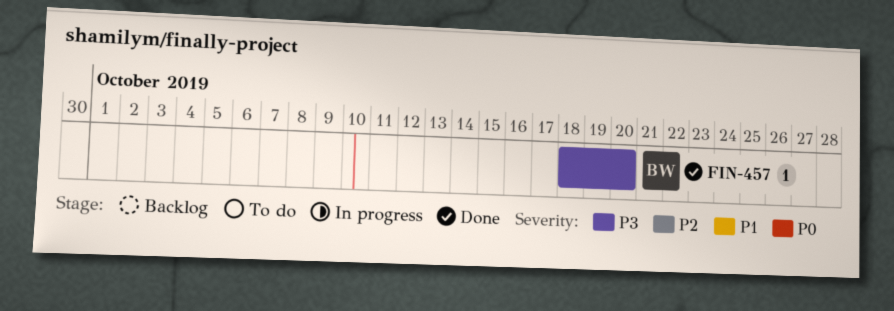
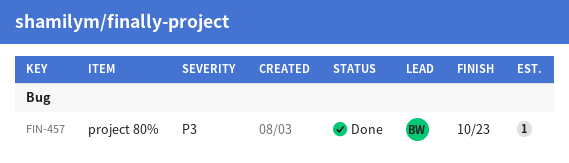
FIN-457, due: Oct 20 -> Oct 23

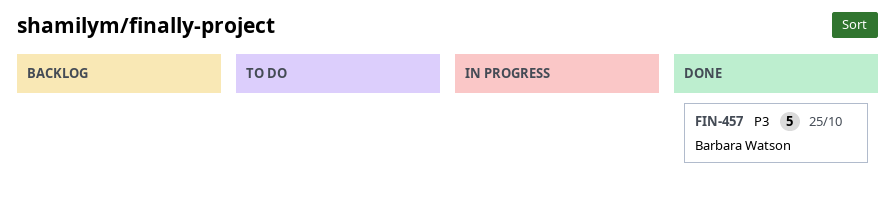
FIN-457, estimate: 1 -> 5
FIN-457, due: Oct 23 -> Oct 25

